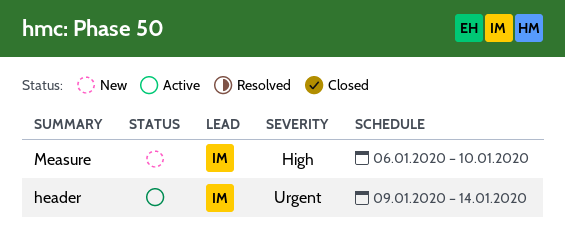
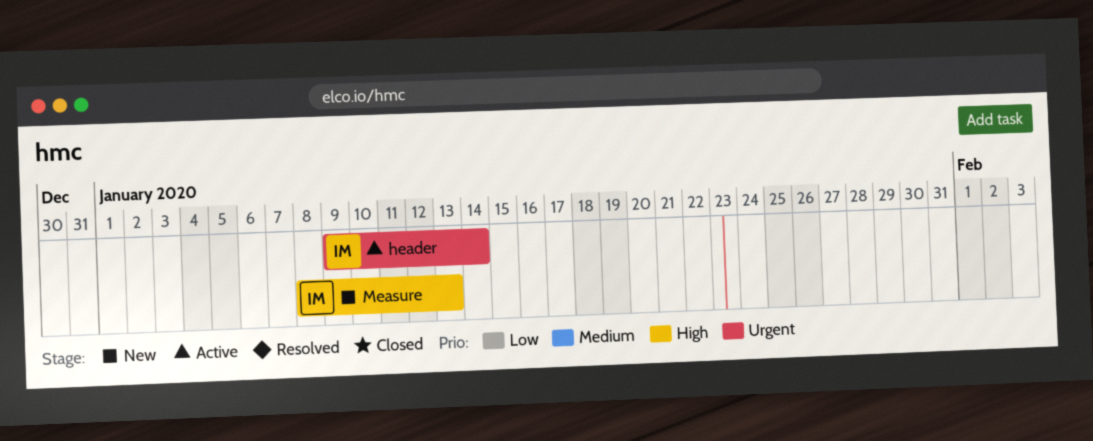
Measure, start: Jan 6 -> Jan 8
Measure, due: Jan 10 -> Jan 13

